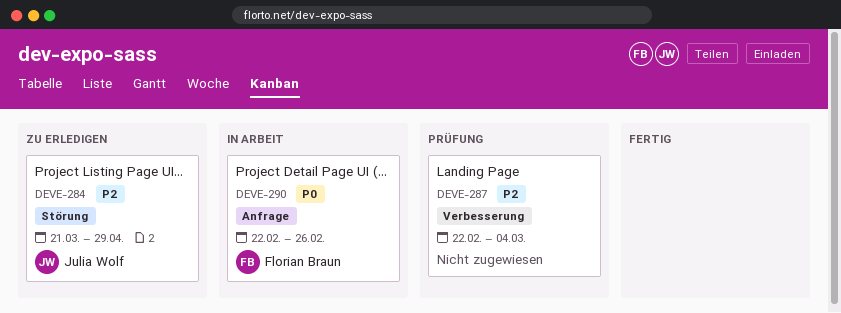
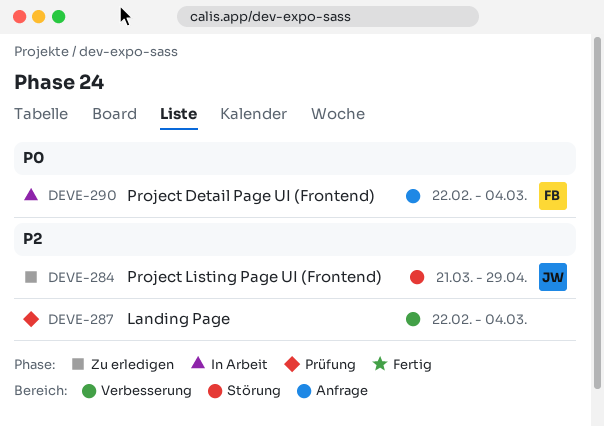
DEVE-290, due: Feb 26 -> Mar 4

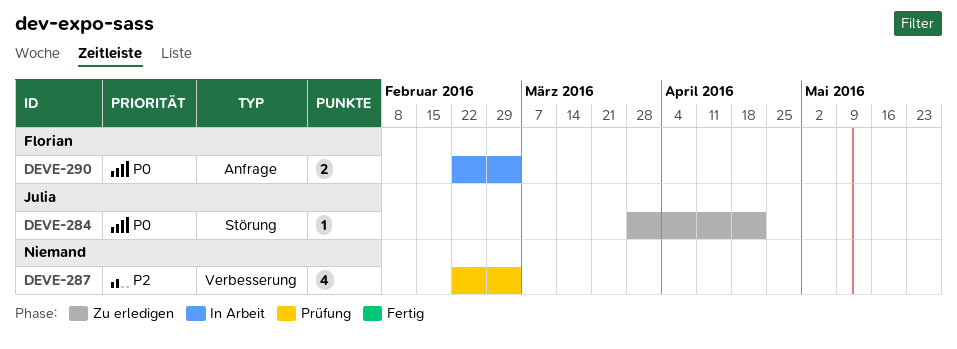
DEVE-284, priority: P2 -> P0
DEVE-284, start: Mar 21 -> Mar 28
DEVE-284, due: Apr 29 -> Apr 22

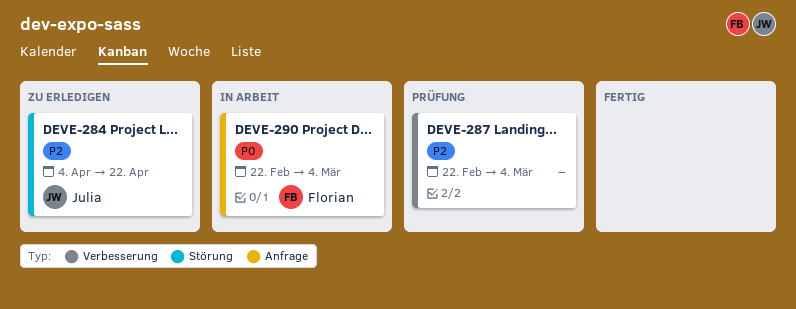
DEVE-284, priority: P0 -> P2
DEVE-284, start: Mar 28 -> Apr 4

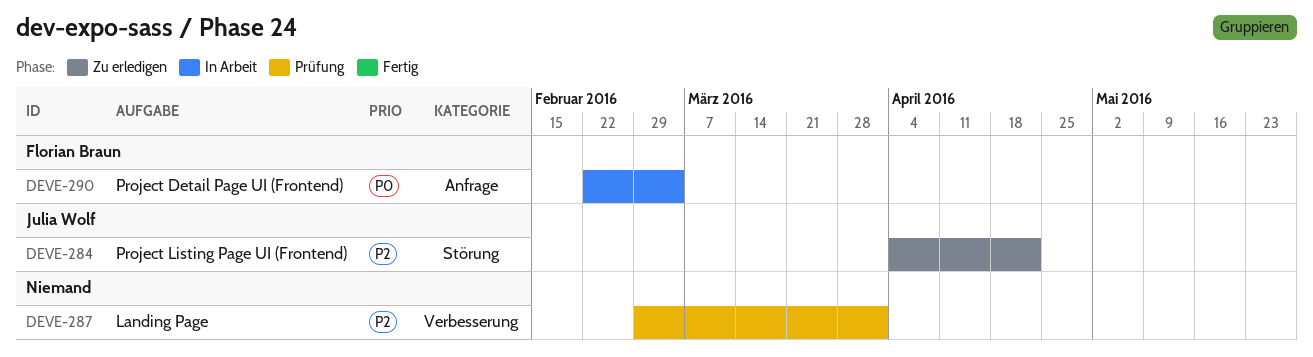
DEVE-287, start: Feb 22 -> Feb 29
DEVE-287, due: Mar 4 -> Apr 1

